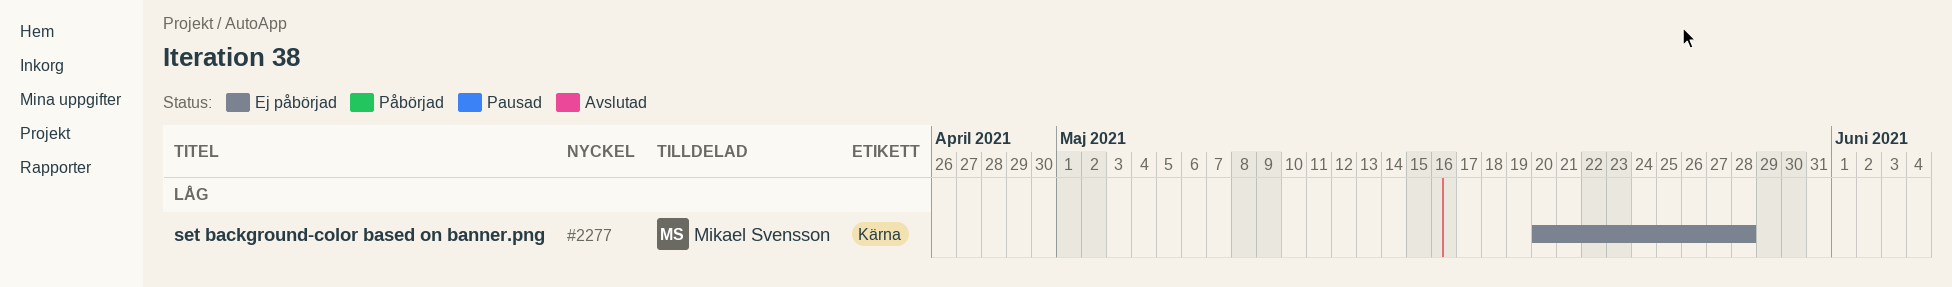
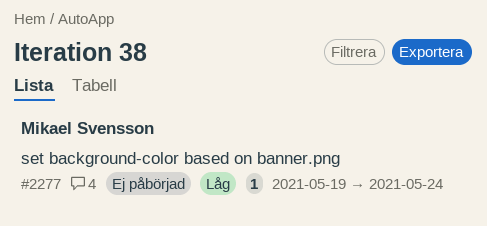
#2277, start: May 20 -> May 19
#2277, due: May 28 -> May 24

